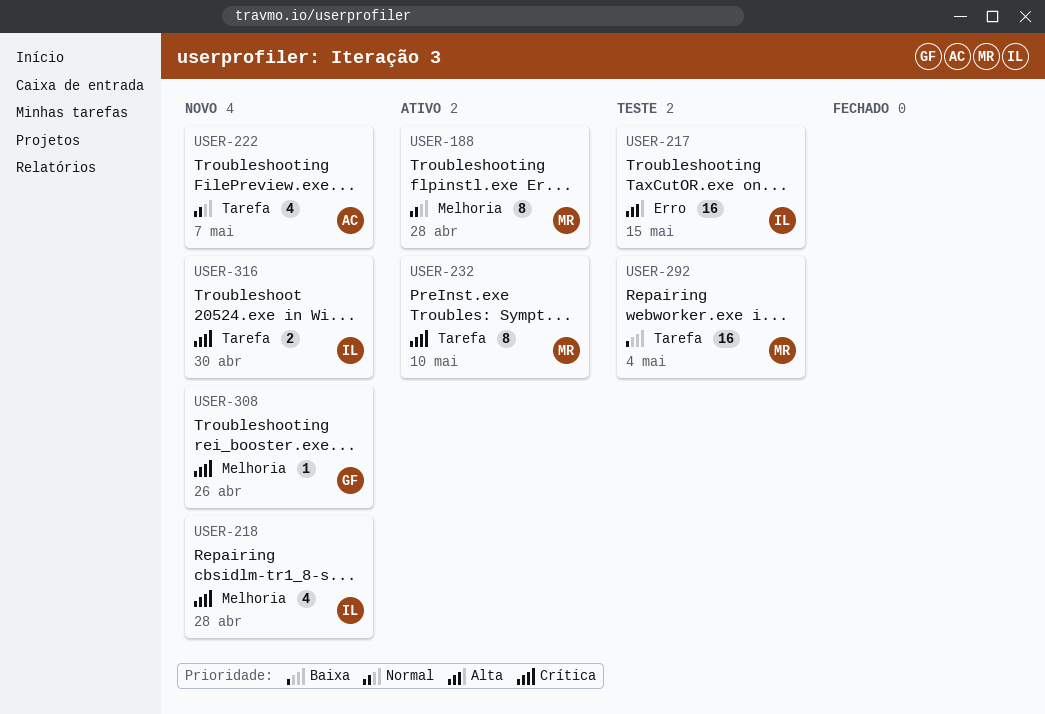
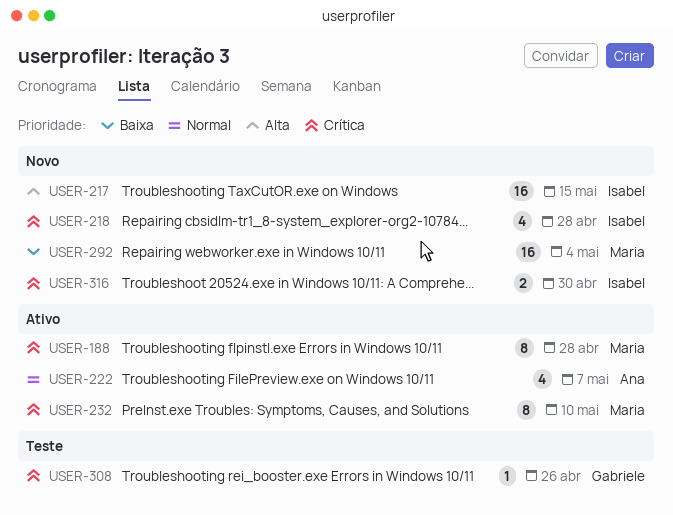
USER-188, priority: Normal -> Crítica
USER-217, status: Teste -> Novo
USER-222, status: Novo -> Ativo
USER-292, status: Teste -> Novo
USER-308, status: Novo -> Teste

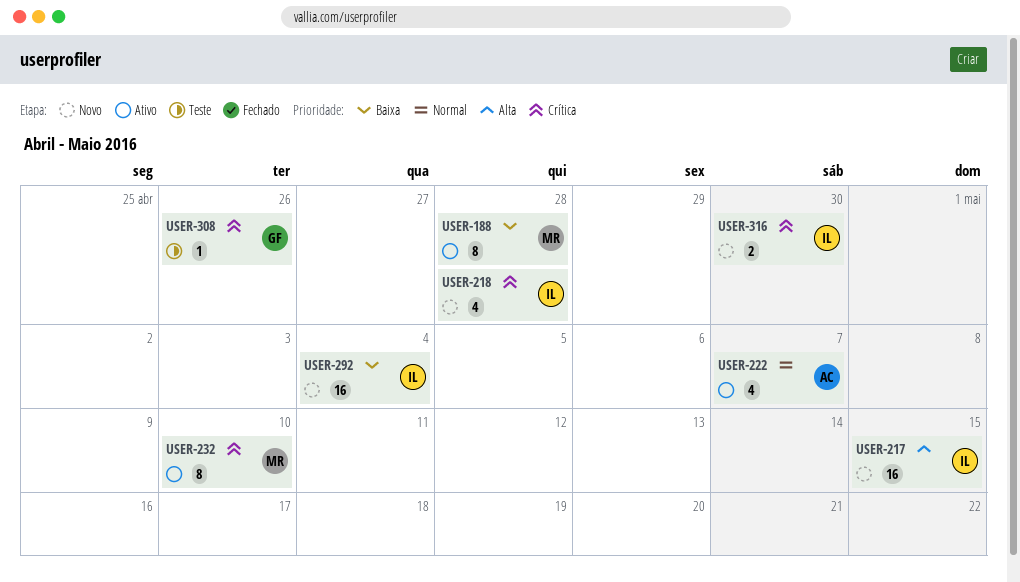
USER-188, priority: Crítica -> Baixa
USER-292, owner: Maria -> Isabel

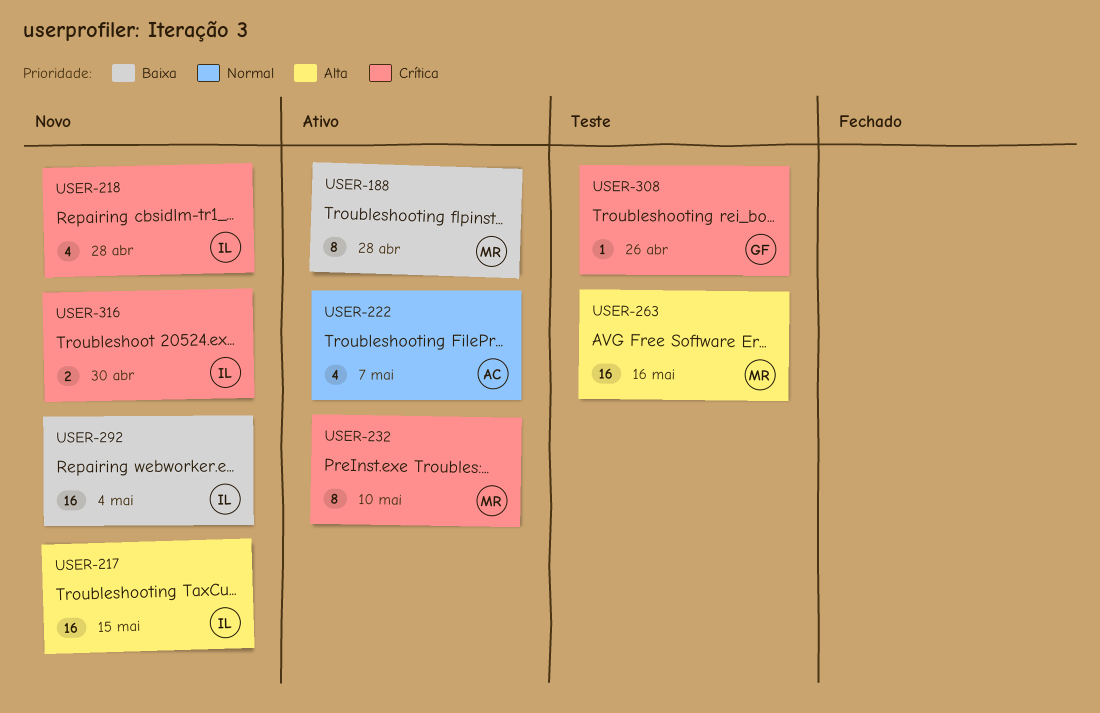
USER-263: none -> present

